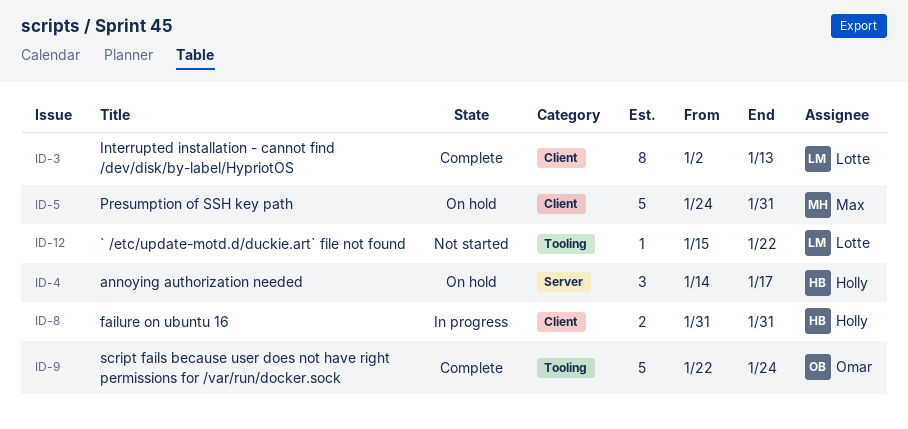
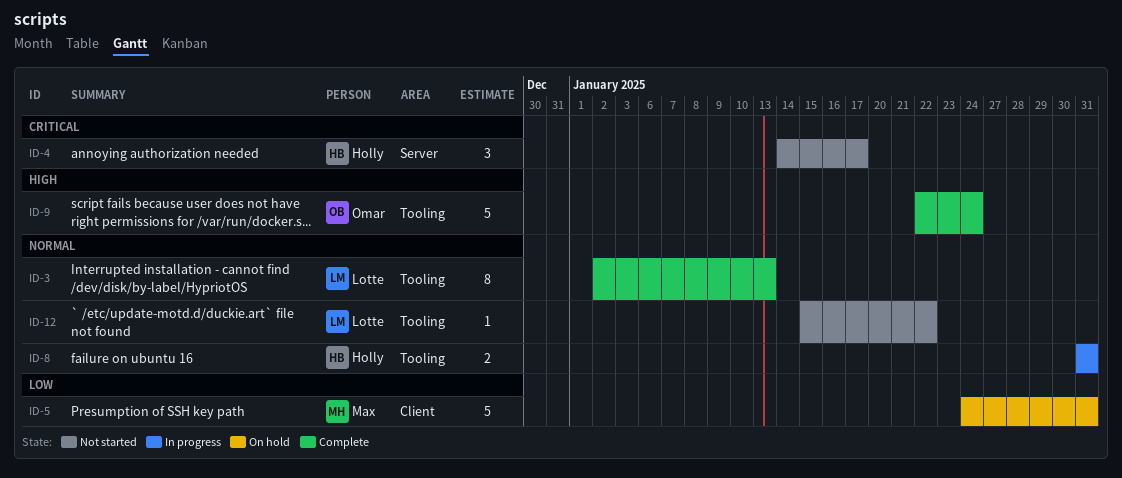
ID-3, label: Client -> Tooling
ID-4, status: On hold -> Not started
ID-8, label: Client -> Tooling

